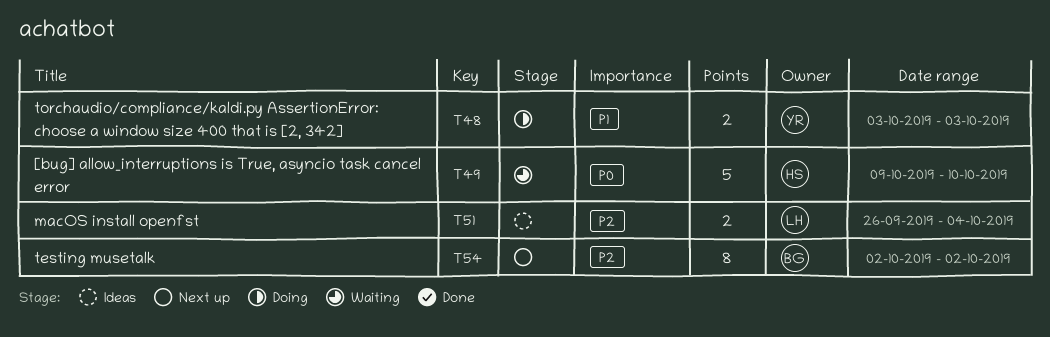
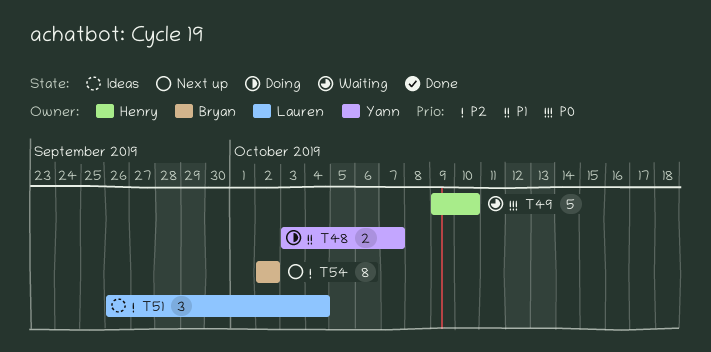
T48, due: Oct 3 -> Oct 7
T51, estimate: 2 -> 3

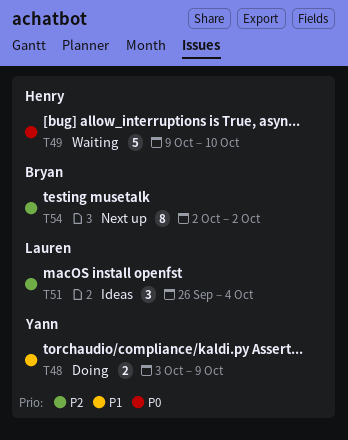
T48, due: Oct 7 -> Oct 9

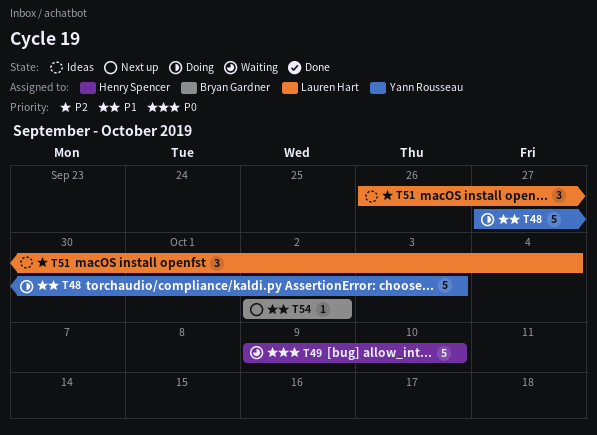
T48, estimate: 2 -> 5
T48, start: Oct 3 -> Sep 27
T48, due: Oct 9 -> Oct 3
T54, priority: P2 -> P1
T54, estimate: 8 -> 1

